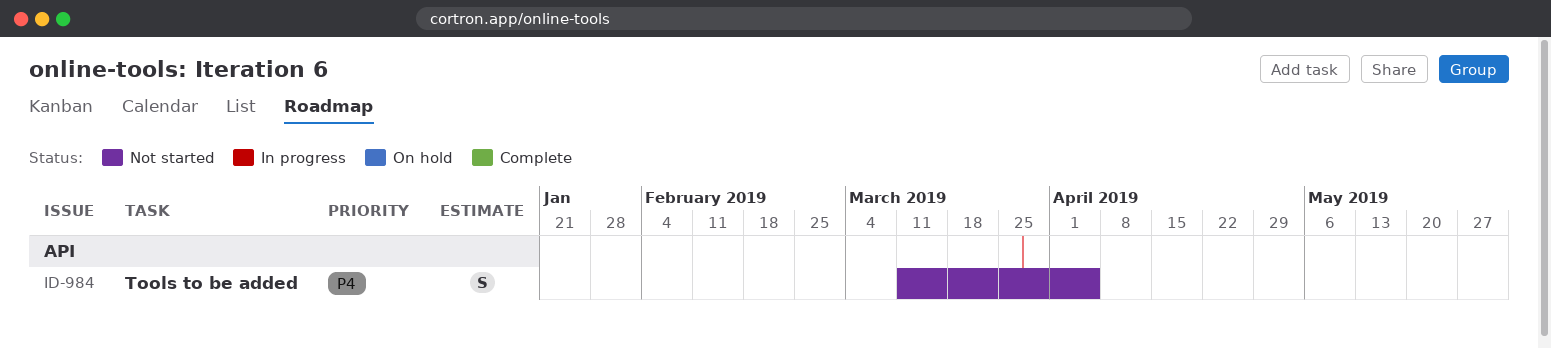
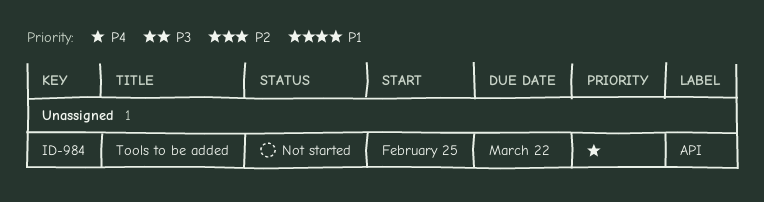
ID-984, start: Mar 11 -> Feb 25
ID-984, due: Apr 5 -> Mar 22

